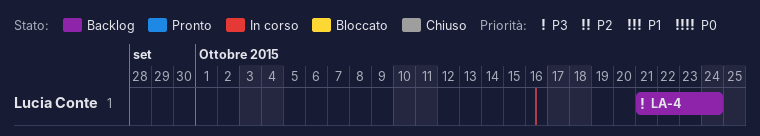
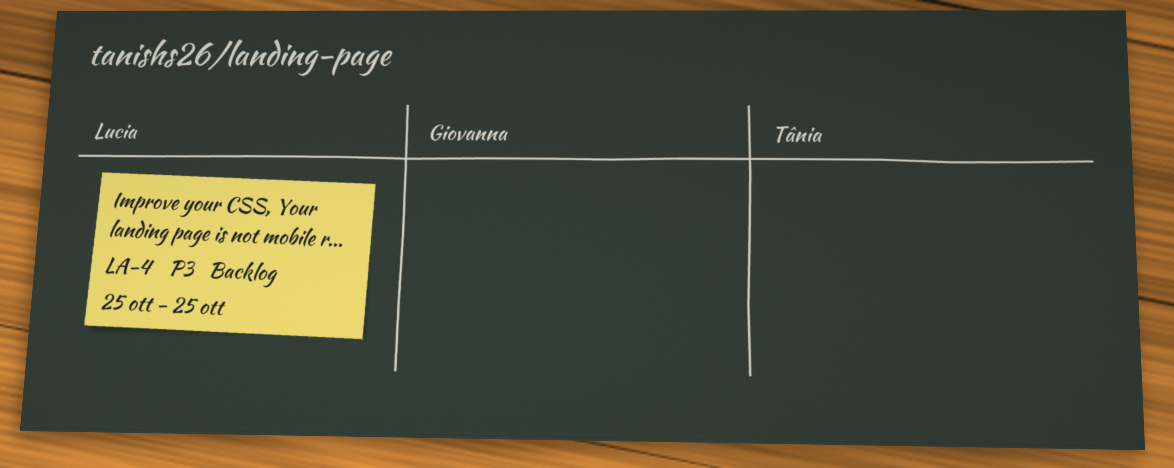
LA-4, start: Oct 21 -> Oct 25
LA-4, due: Oct 24 -> Oct 25

